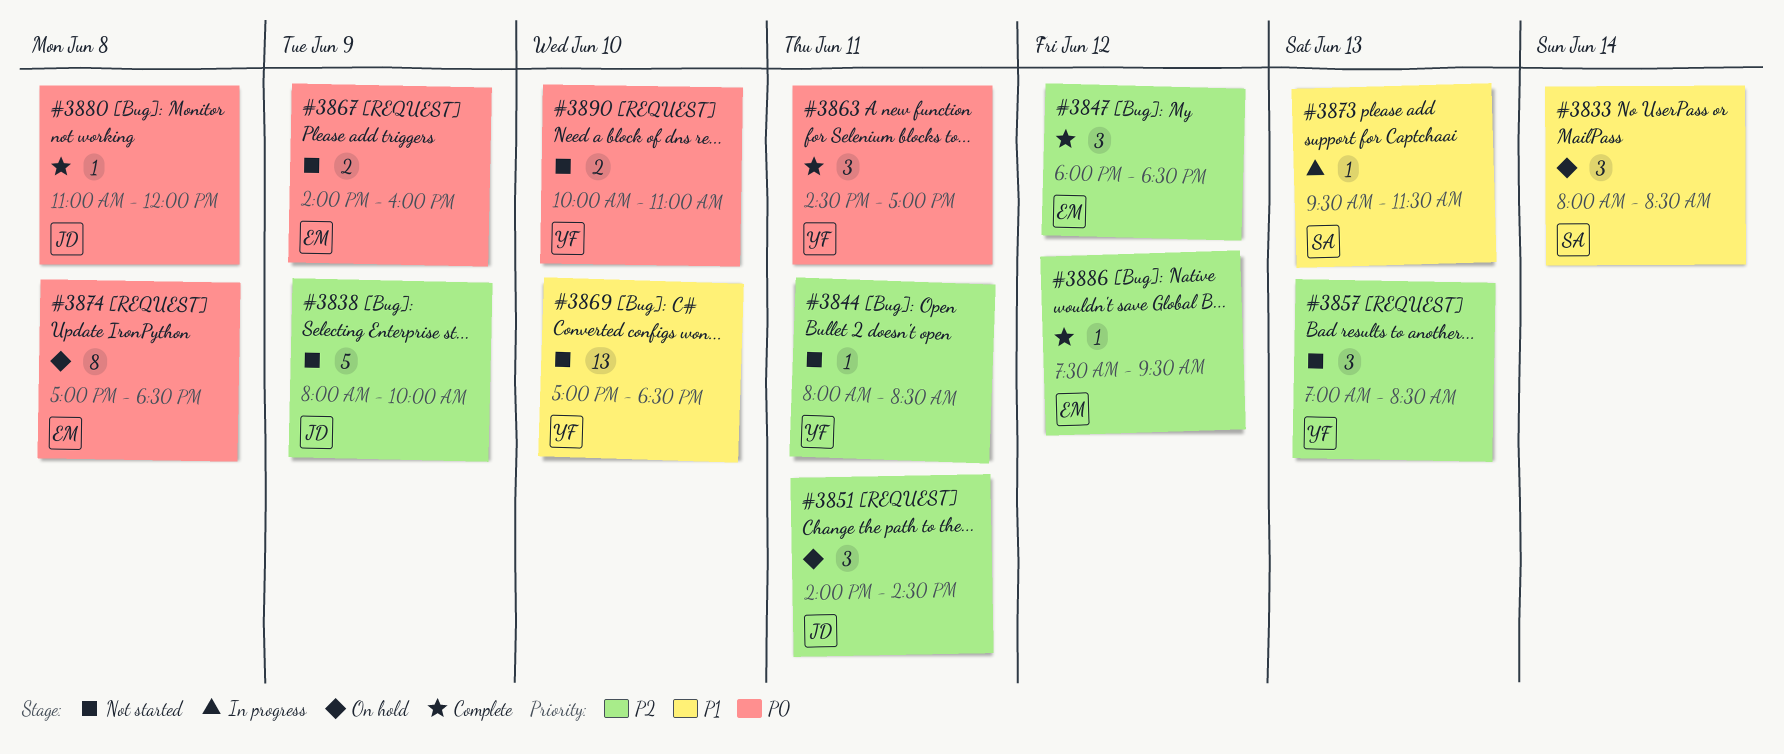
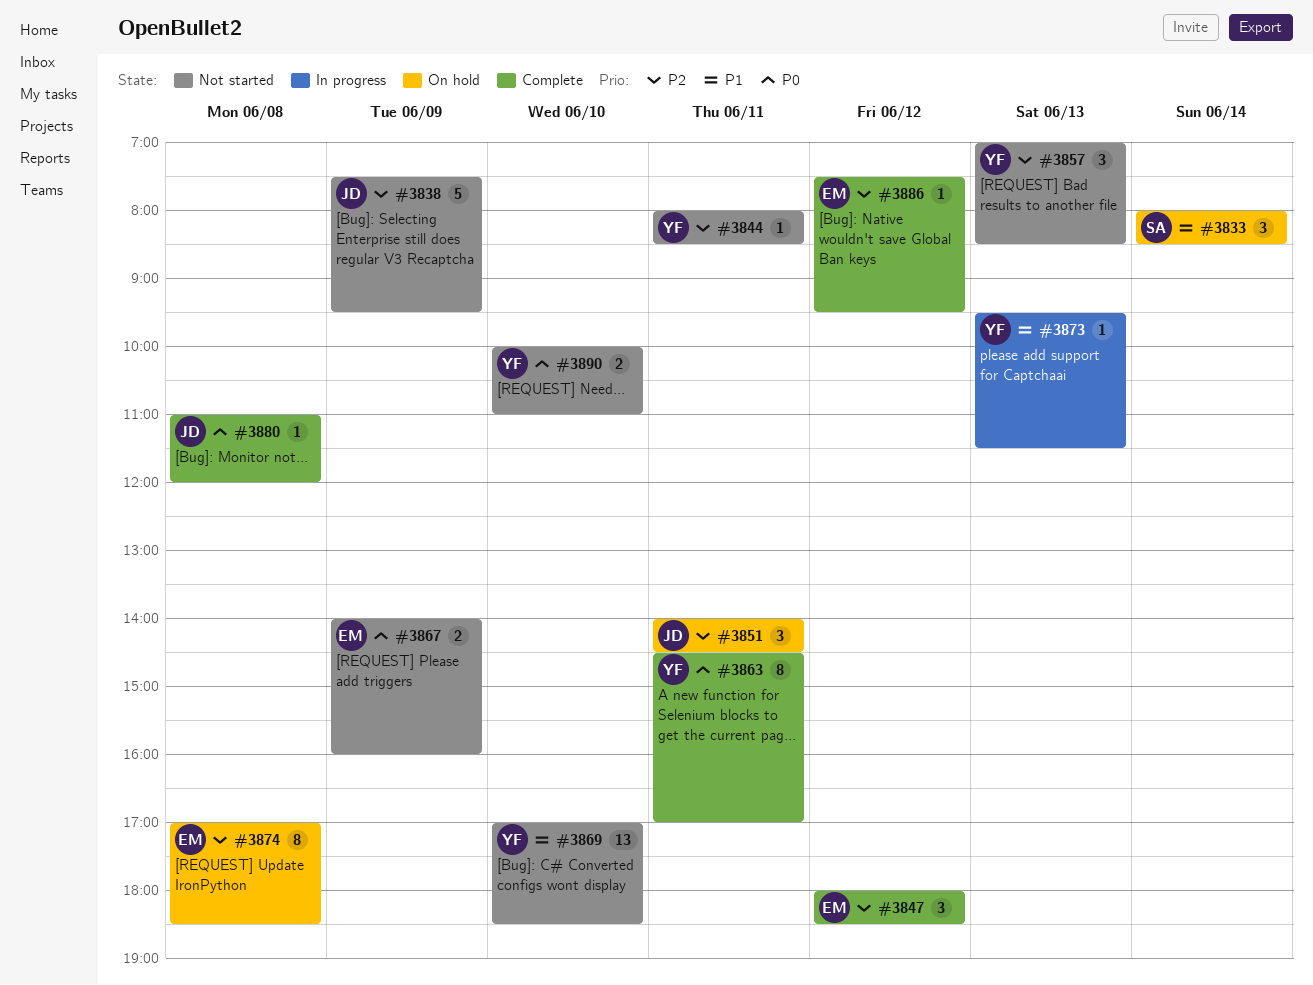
#3838, begins: 08:00 -> 07:30
#3838, ends: 10:00 -> 09:30
#3863, estimate: 3 -> 8
#3873, owner: SA -> YF
#3874, priority: P0 -> P2

